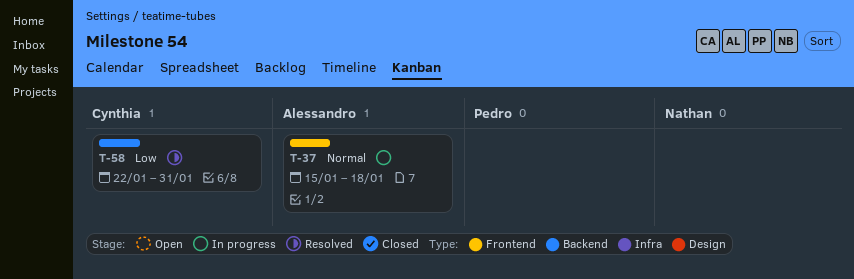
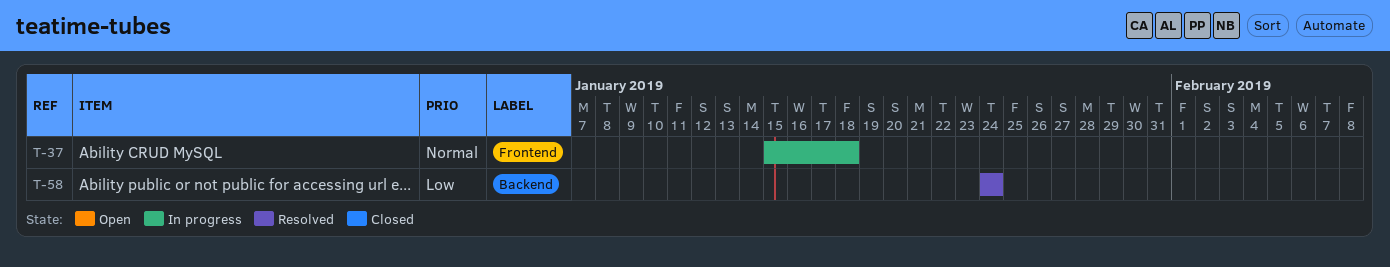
T-58, start: Jan 22 -> Jan 24
T-58, due: Jan 31 -> Jan 24

